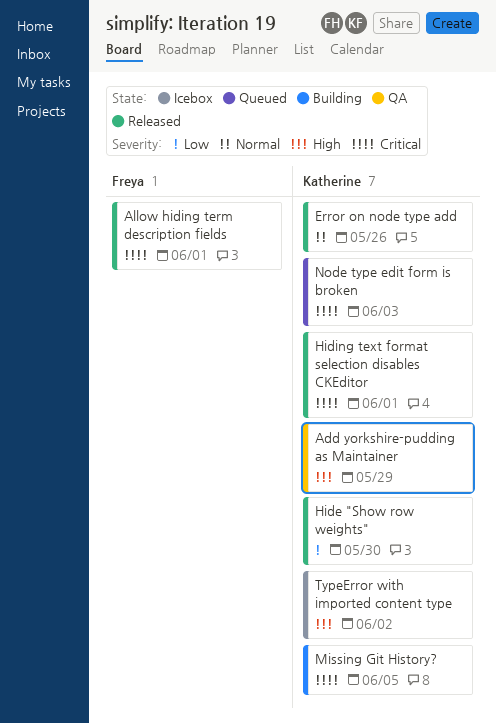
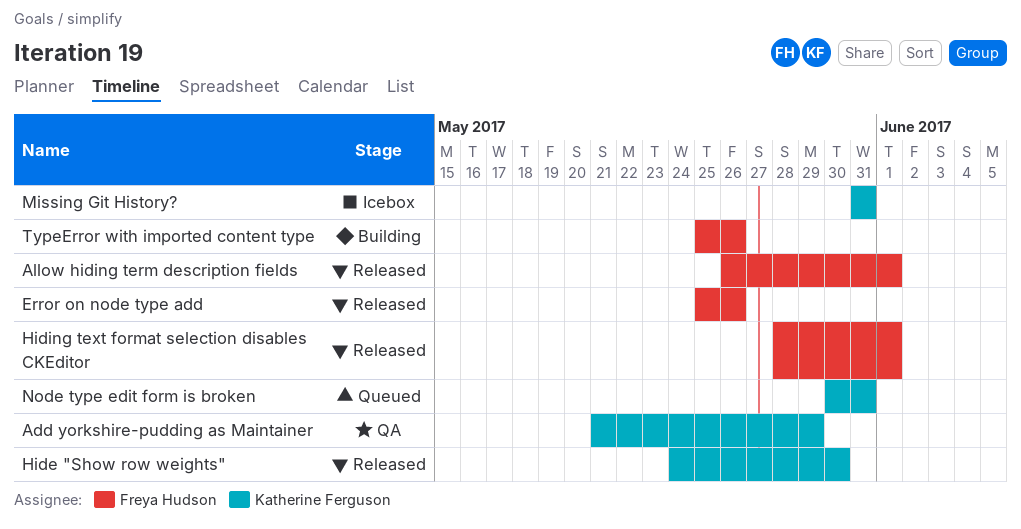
Error on node type add, owner: Katherine Ferguson -> Freya Hudson
Hiding text format selection disables CKEditor, owner: Katherine Ferguson -> Freya Hudson
Missing Git History?, status: Building -> Icebox
Missing Git History?, due: Jun 5 -> May 31
Node type edit form is broken, due: Jun 3 -> May 31
TypeError with imported content type, status: Icebox -> Building
TypeError with imported content type, owner: Katherine Ferguson -> Freya Hudson
TypeError with imported content type, due: Jun 2 -> May 26

